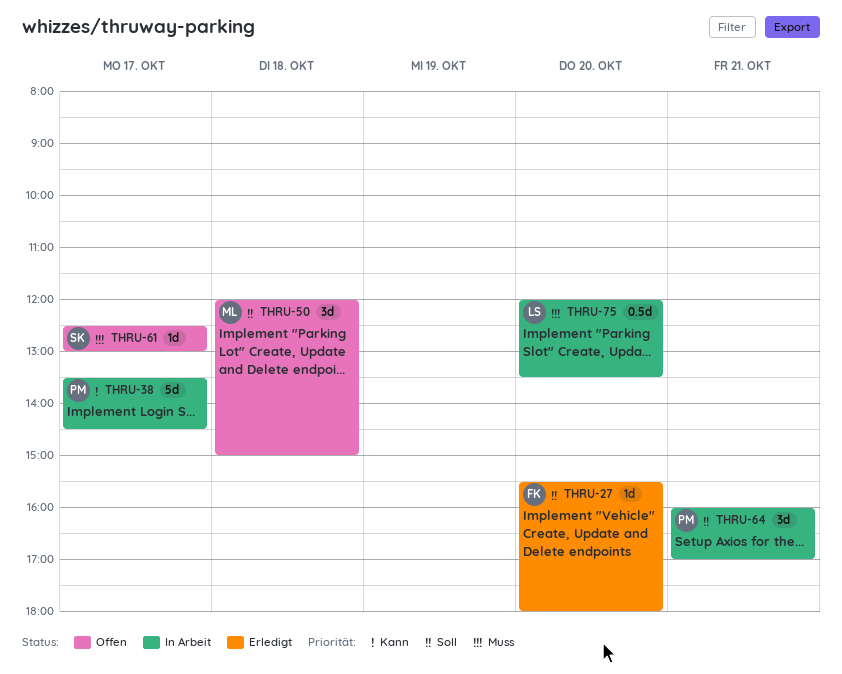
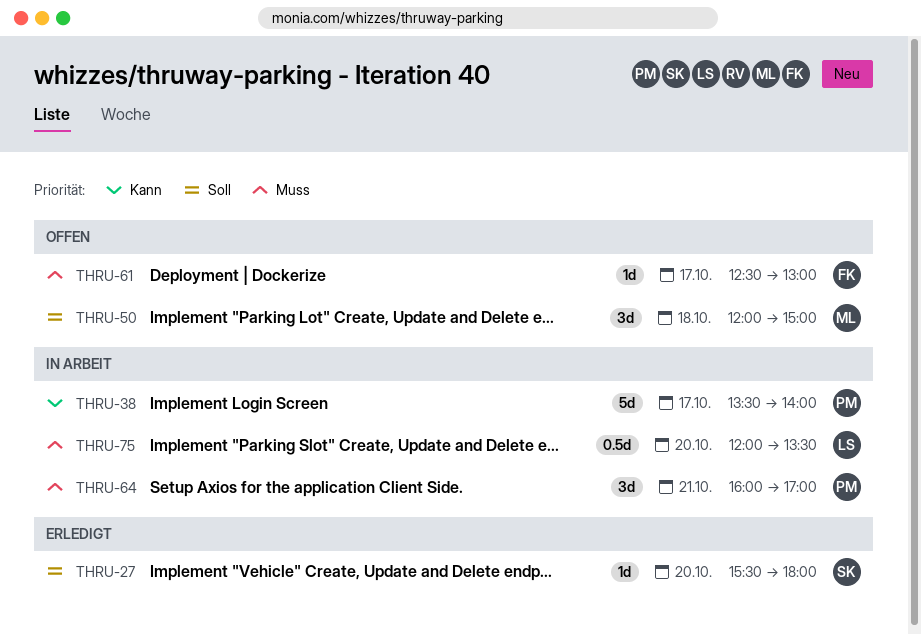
THRU-27, owner: FK -> SK
THRU-38, ends: 14:30 -> 14:00
THRU-61, owner: SK -> FK
THRU-64, priority: Soll -> Muss

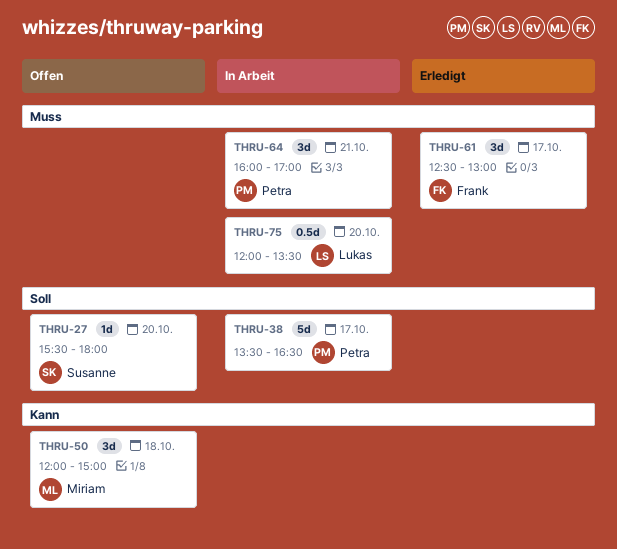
THRU-27, status: Erledigt -> Offen
THRU-38, priority: Kann -> Soll
THRU-38, ends: 14:00 -> 16:30
THRU-50, priority: Soll -> Kann
THRU-61, status: Offen -> Erledigt
THRU-61, estimate: 1d -> 3d

